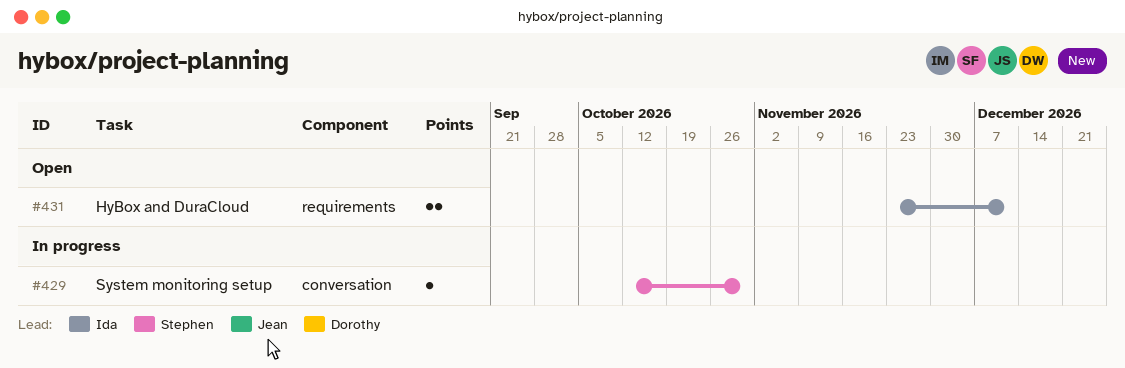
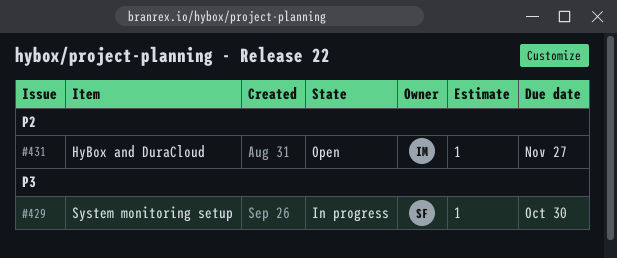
#431, estimate: 2 -> 1
#431, due: Dec 11 -> Nov 27

